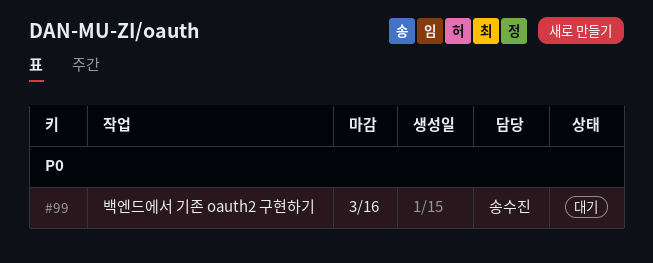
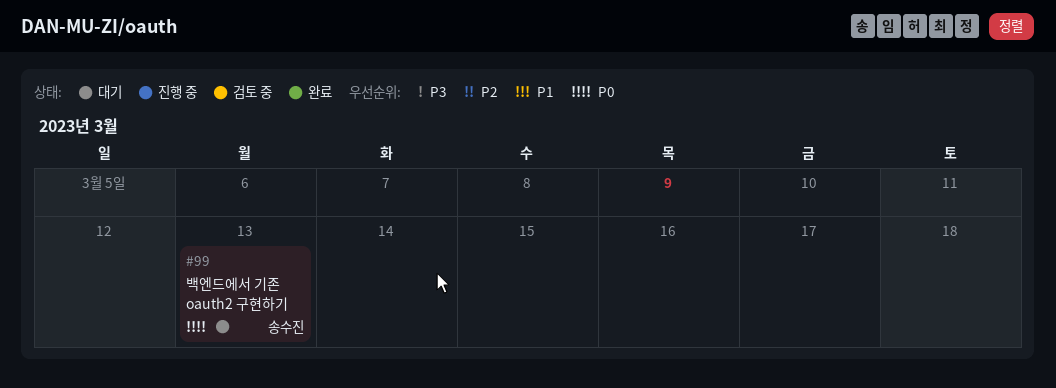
#99, due: Mar 16 -> Mar 13

